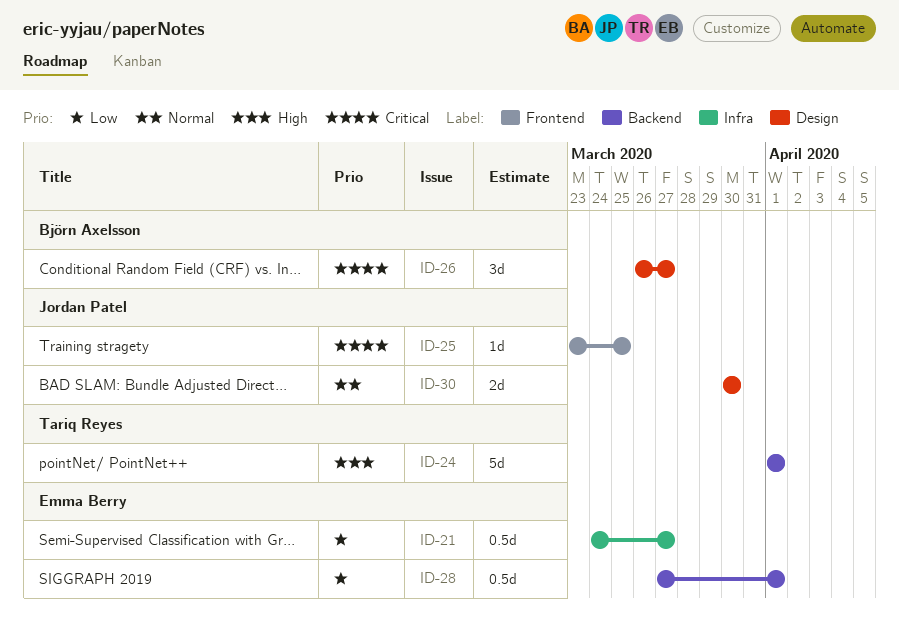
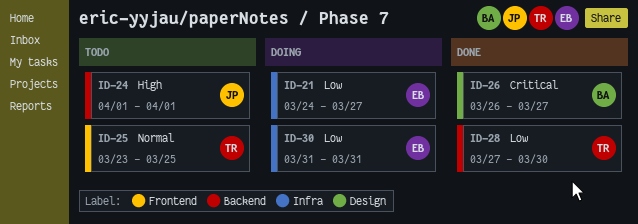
ID-24, owner: Tariq Reyes -> Jordan Patel
ID-25, owner: Jordan Patel -> Tariq Reyes
ID-25, priority: Critical -> Normal
ID-28, owner: Emma Berry -> Tariq Reyes
ID-28, due: Apr 1 -> Mar 30
ID-30, owner: Jordan Patel -> Emma Berry
ID-30, priority: Normal -> Low
ID-30, label: Design -> Infra
ID-30, start: Mar 30 -> Mar 31
ID-30, due: Mar 30 -> Mar 31

